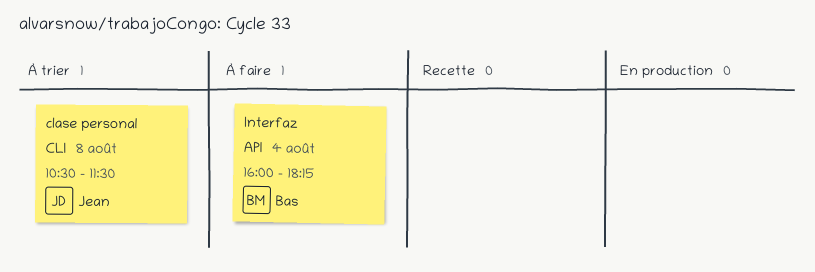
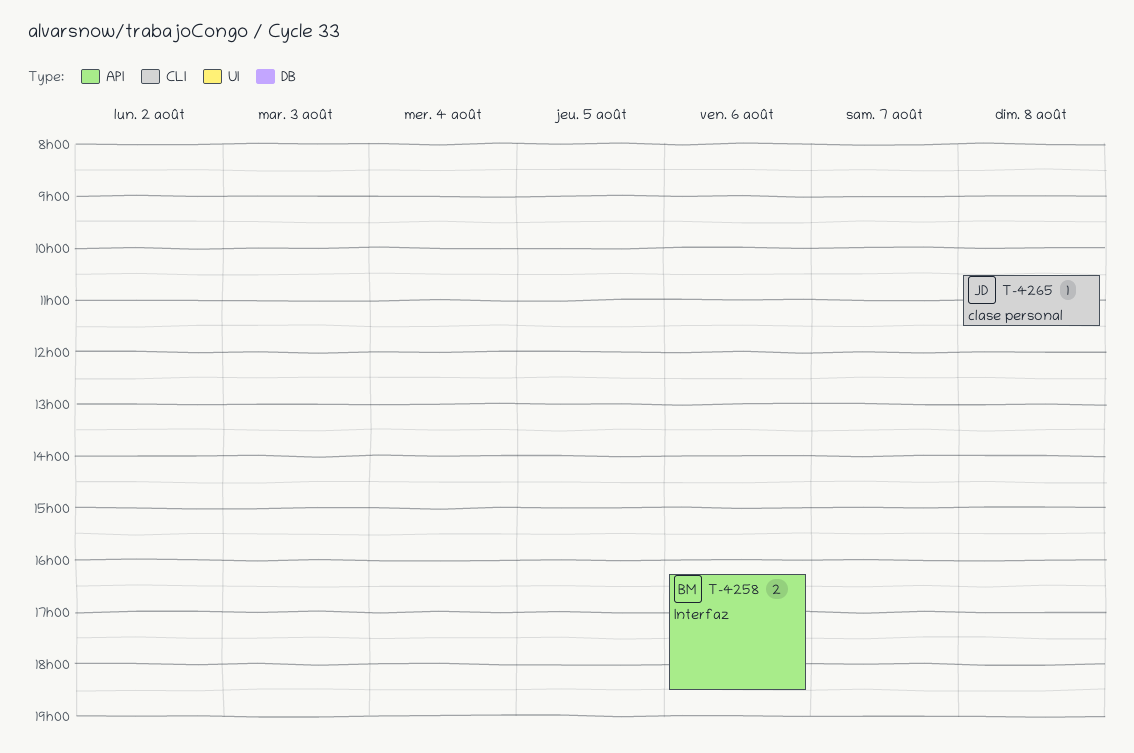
Interfaz, day: Aug 4 -> Aug 6
Interfaz, begins: 16:00 -> 16:15
Interfaz, ends: 18:15 -> 18:30

